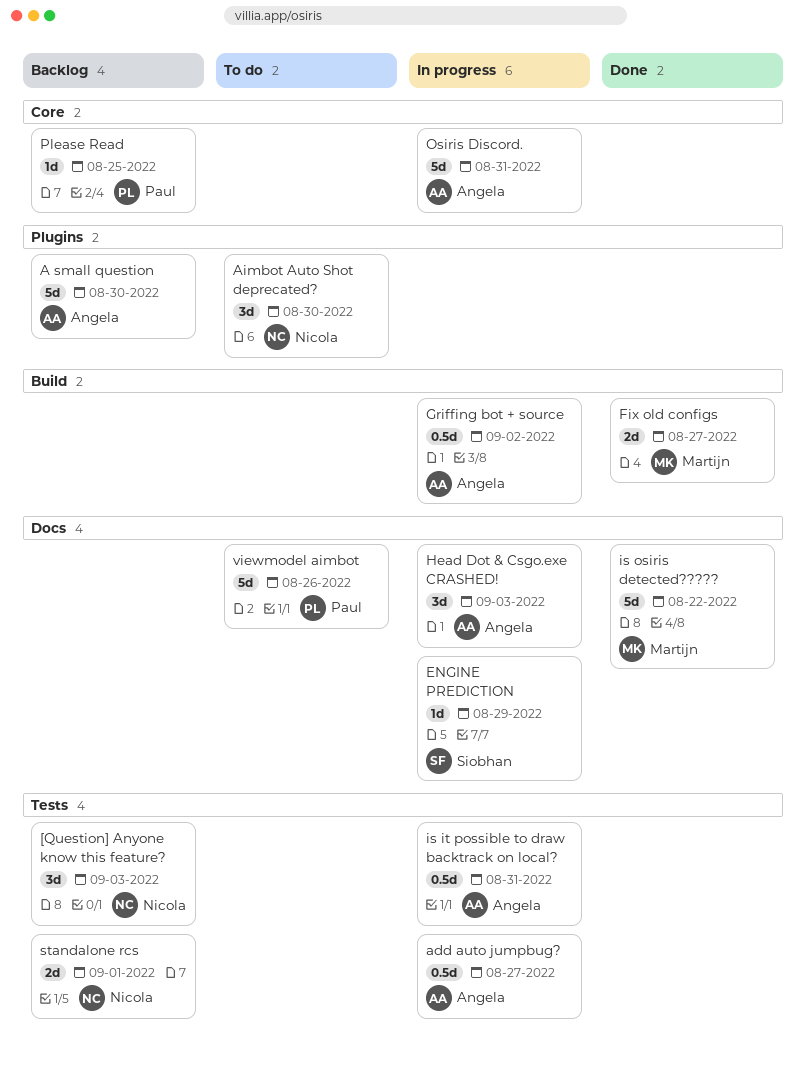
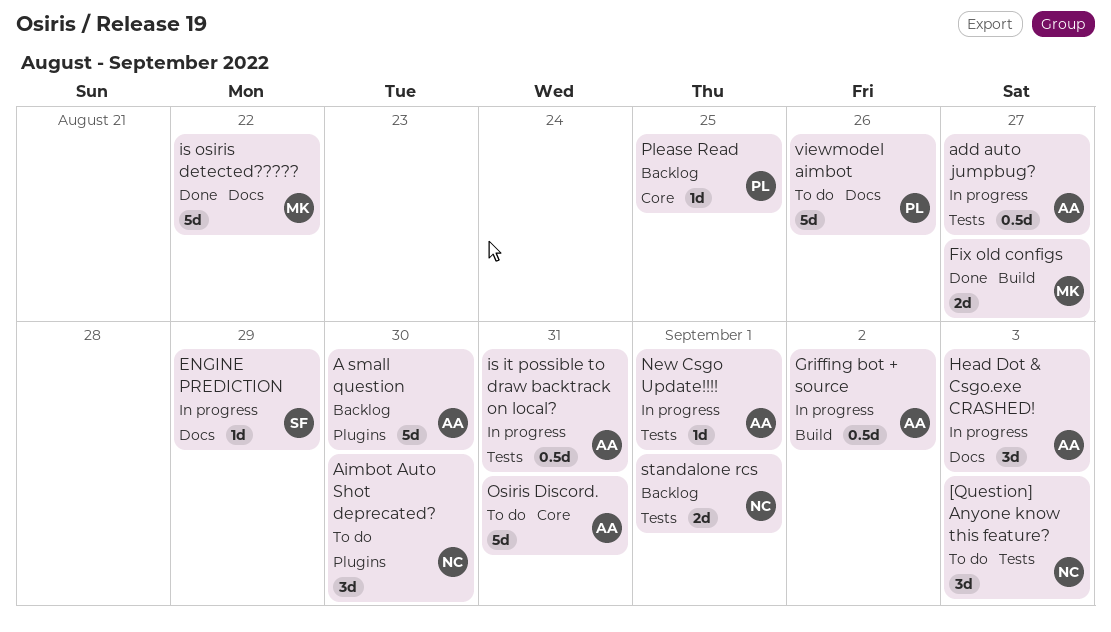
[Question] Anyone know this feature?, status: Backlog -> To do
New Csgo Update!!!!: none -> present
Osiris Discord., status: In progress -> To do

